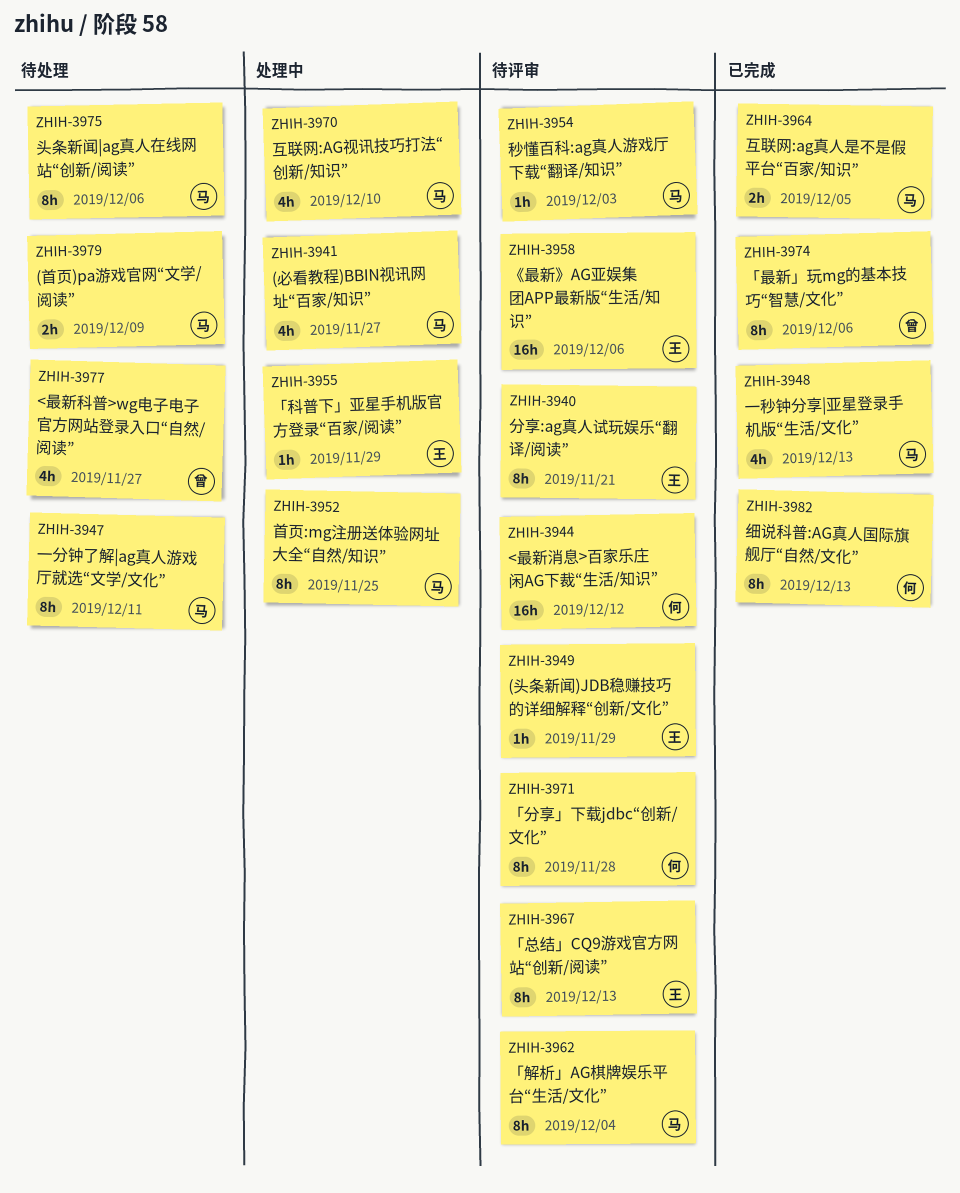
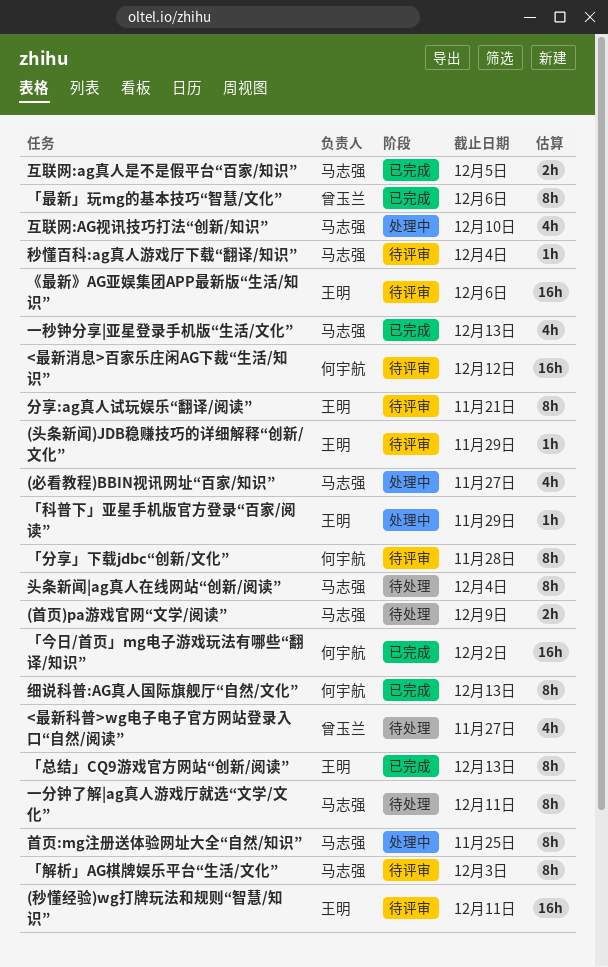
(秒懂经验)wg打牌玩法和规则“智慧/知识”: none -> present
「今日/首页」mg电子游戏玩法有哪些“翻译/知识”: none -> present
「总结」CQ9游戏官方网站“创新/阅读”, status: 待评审 -> 已完成
「解析」AG棋牌娱乐平台“生活/文化”, due: Dec 4 -> Dec 3
头条新闻|ag真人在线网站“创新/阅读”, due: Dec 6 -> Dec 4
秒懂百科:ag真人游戏厅下载“翻译/知识”, due: Dec 3 -> Dec 4

